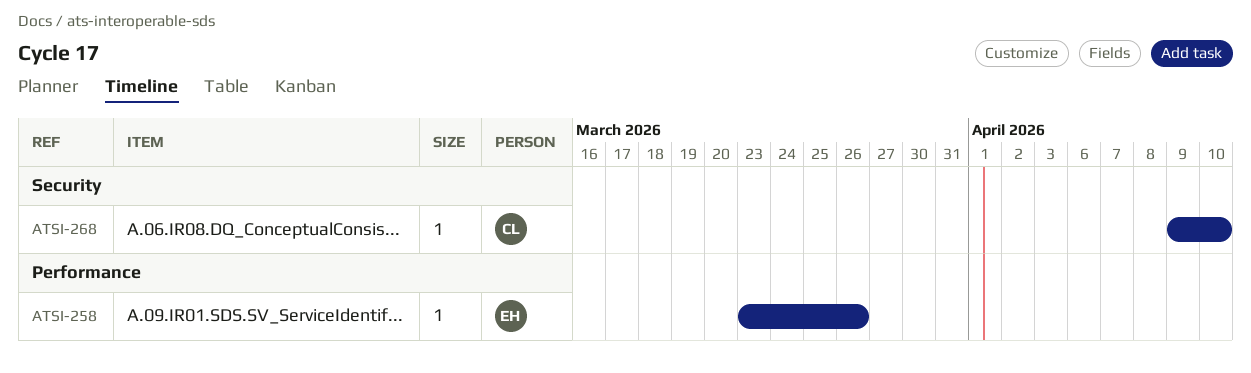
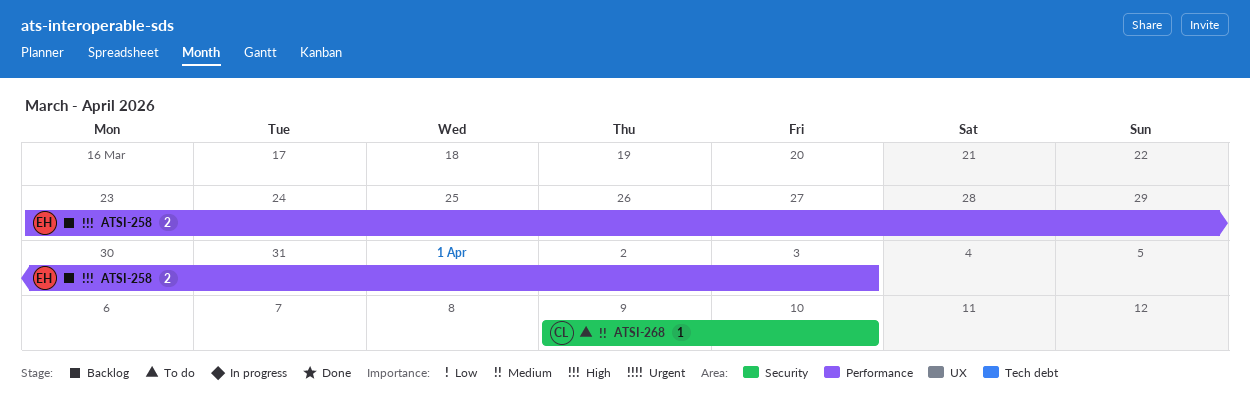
ATSI-258, estimate: 1 -> 2
ATSI-258, due: Mar 26 -> Apr 3

